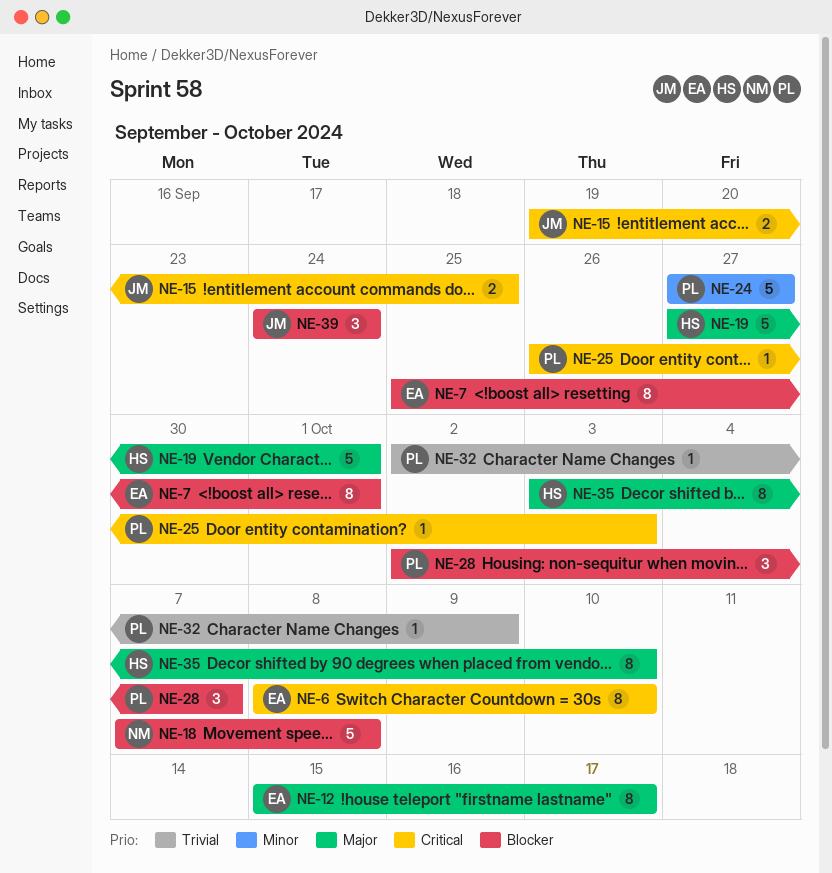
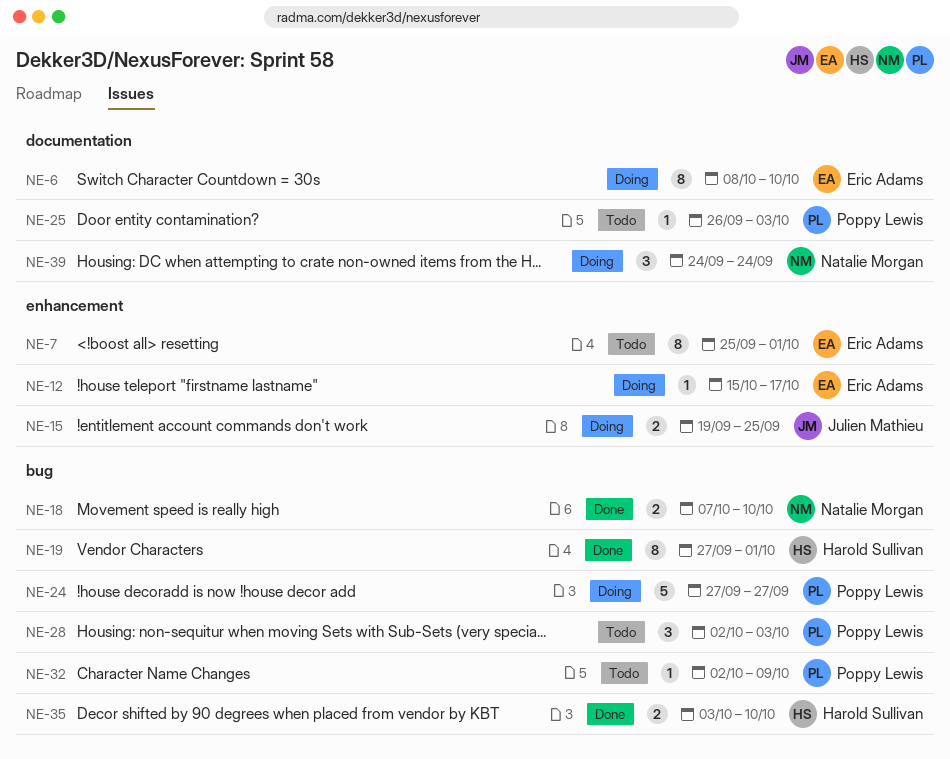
NE-12, estimate: 8 -> 1
NE-18, estimate: 5 -> 2
NE-18, due: Oct 8 -> Oct 10
NE-19, estimate: 5 -> 8
NE-28, due: Oct 7 -> Oct 3
NE-35, estimate: 8 -> 2
NE-39, owner: Julien Mathieu -> Natalie Morgan

